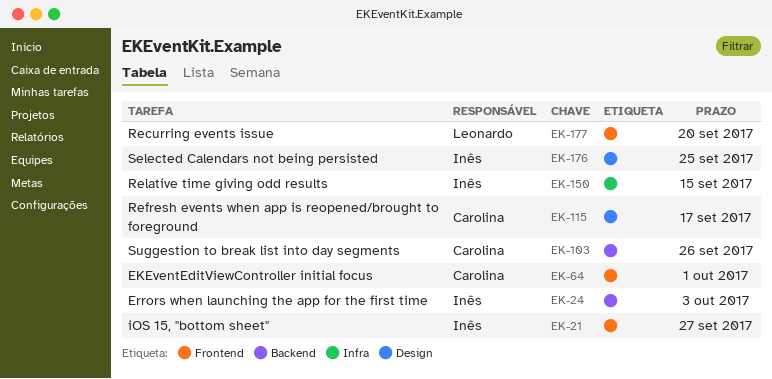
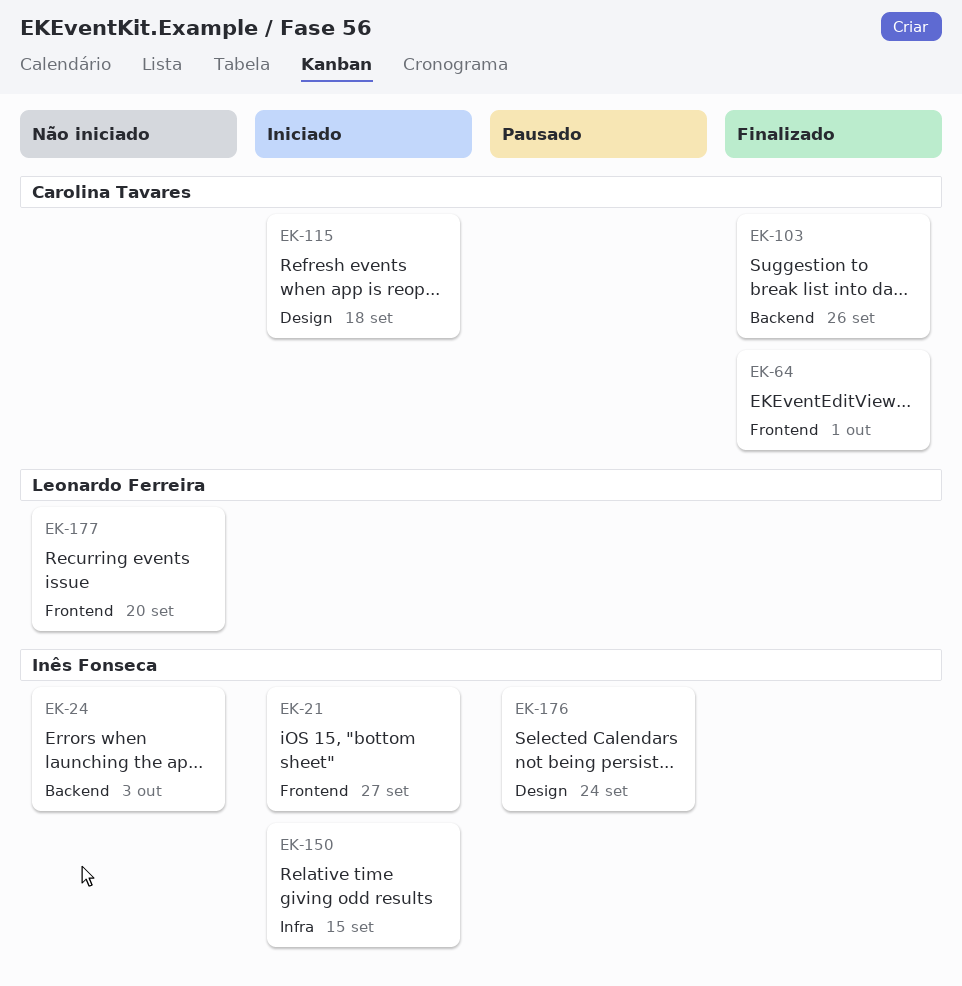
EK-115, due: Sep 17 -> Sep 18
EK-176, due: Sep 25 -> Sep 24

